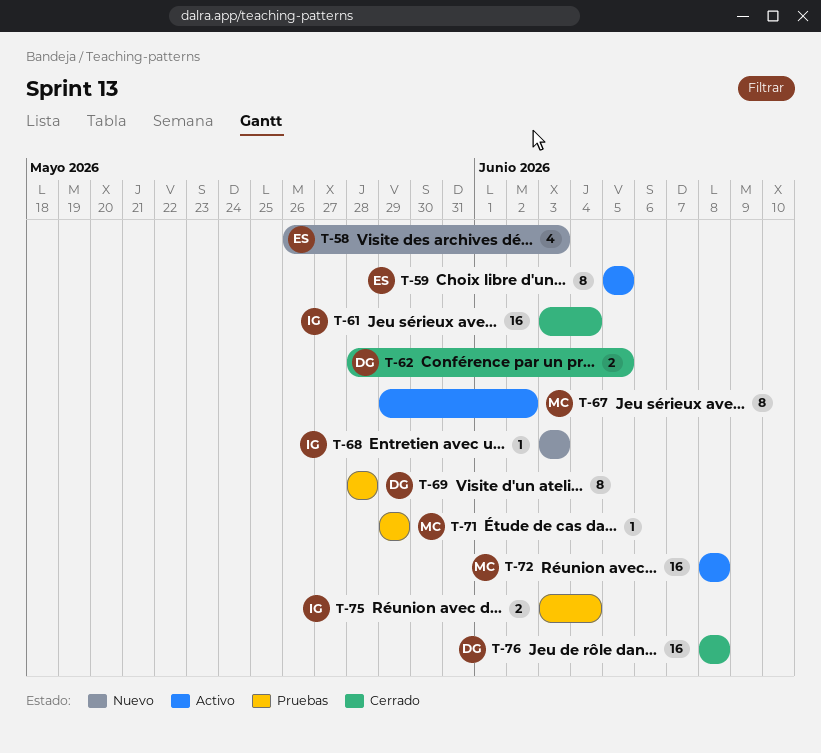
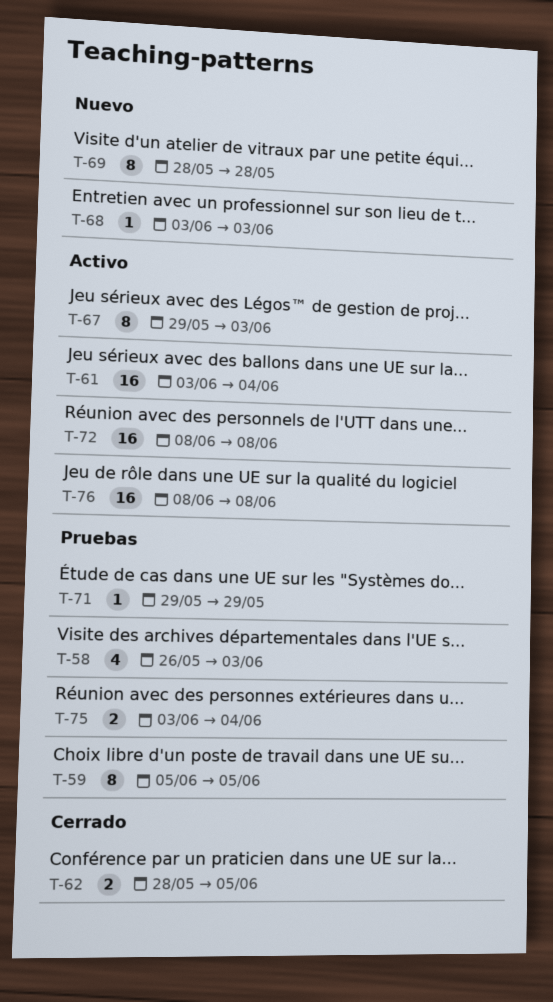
T-58, status: Nuevo -> Pruebas
T-59, status: Activo -> Pruebas
T-61, status: Cerrado -> Activo
T-67, due: Jun 2 -> Jun 3
T-69, status: Pruebas -> Nuevo
T-76, status: Cerrado -> Activo

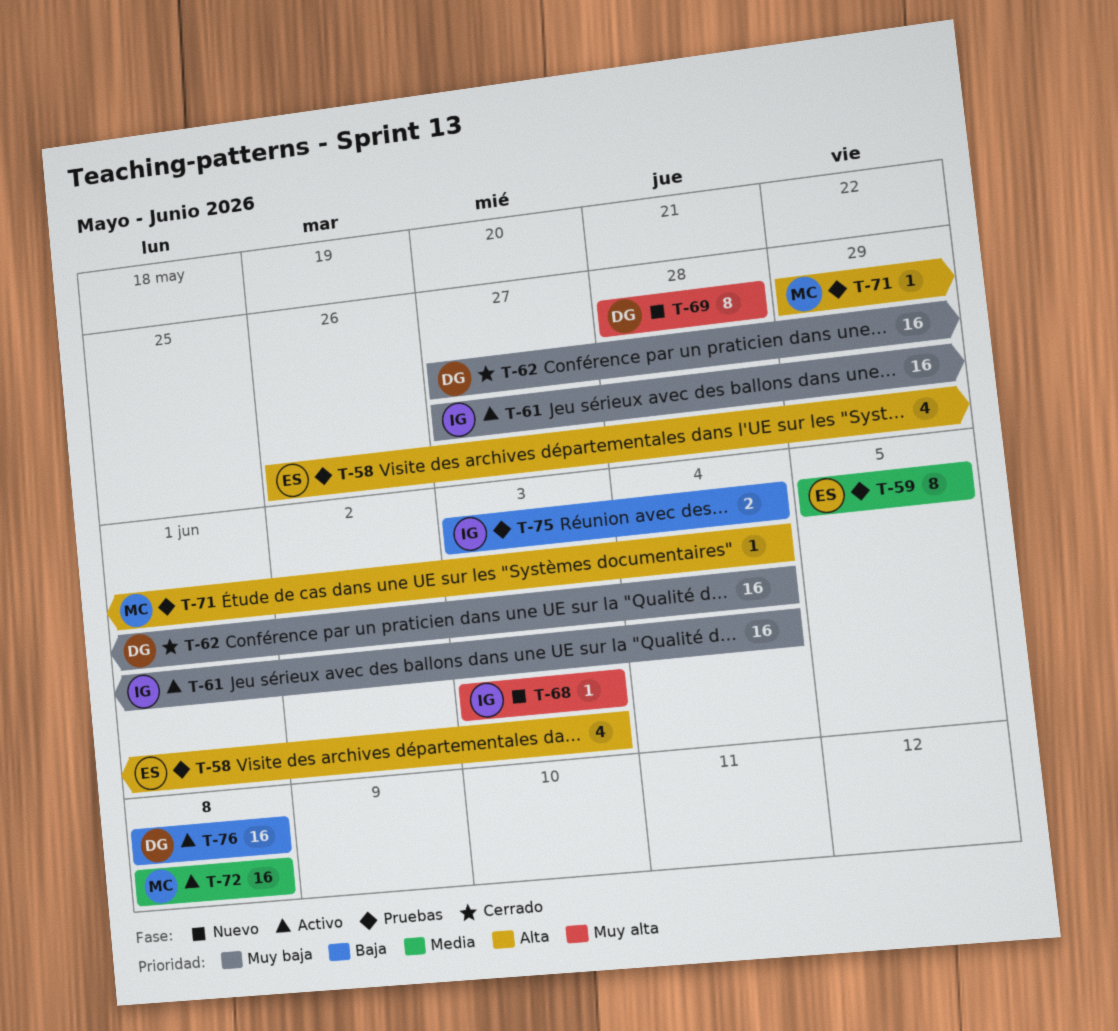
T-61, start: Jun 3 -> May 27
T-62, estimate: 2 -> 16
T-62, start: May 28 -> May 27
T-62, due: Jun 5 -> Jun 4
T-67: present -> none
T-71, due: May 29 -> Jun 4

